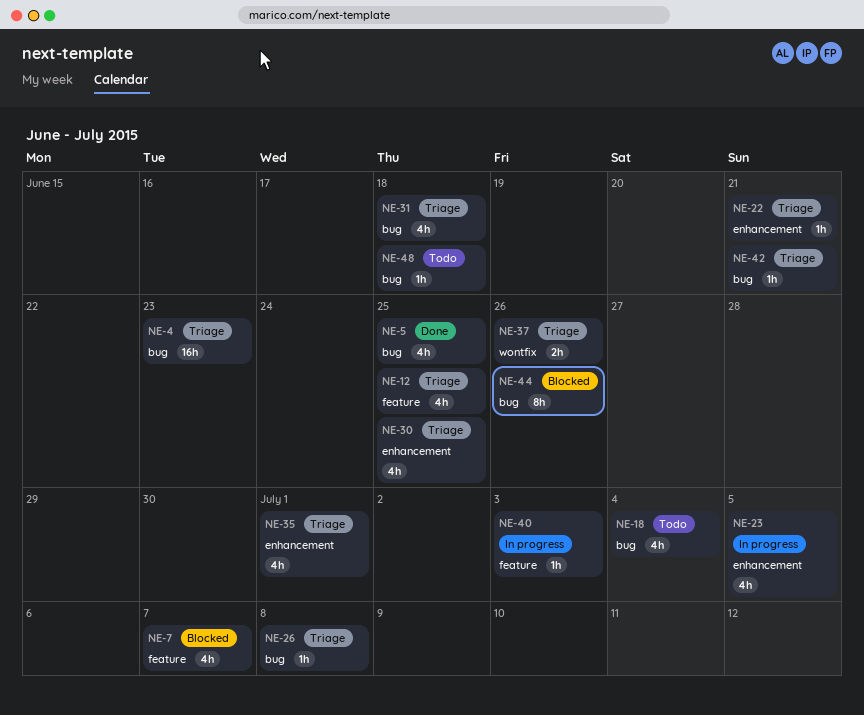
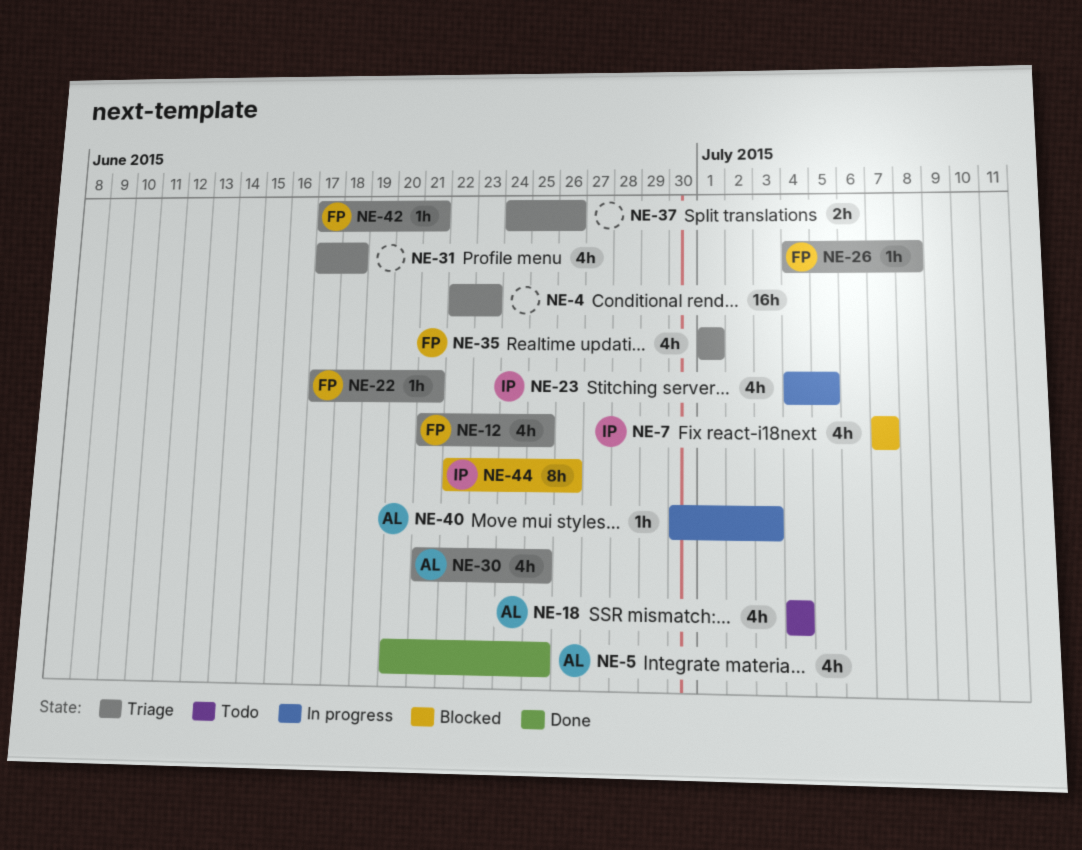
NE-48: present -> none

